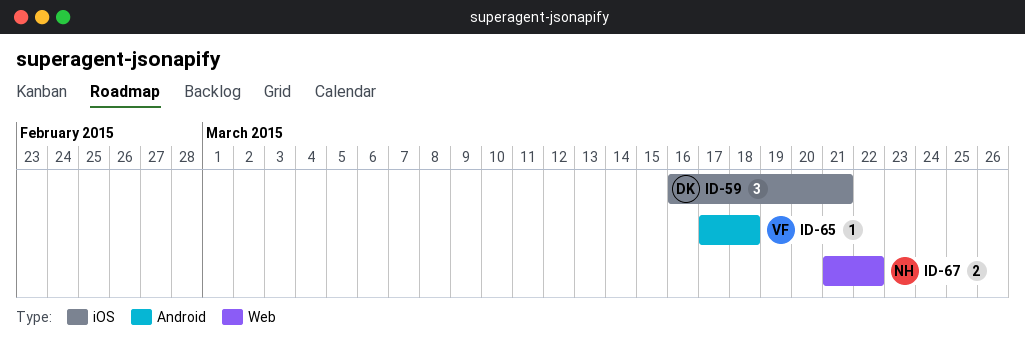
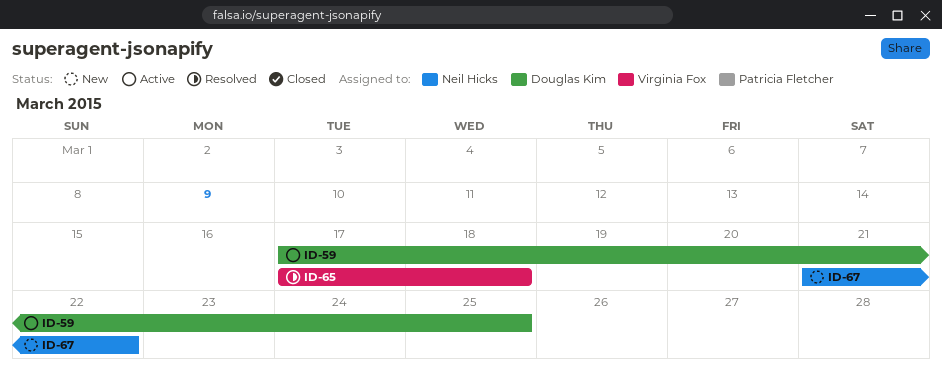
ID-59, start: Mar 16 -> Mar 17
ID-59, due: Mar 21 -> Mar 25

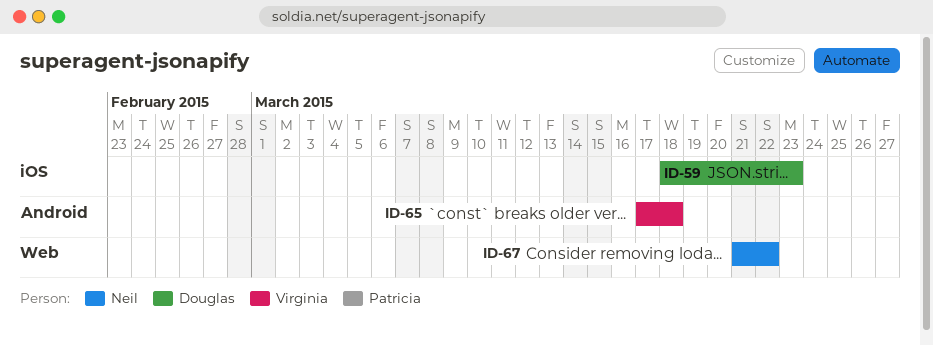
ID-59, start: Mar 17 -> Mar 18
ID-59, due: Mar 25 -> Mar 23

